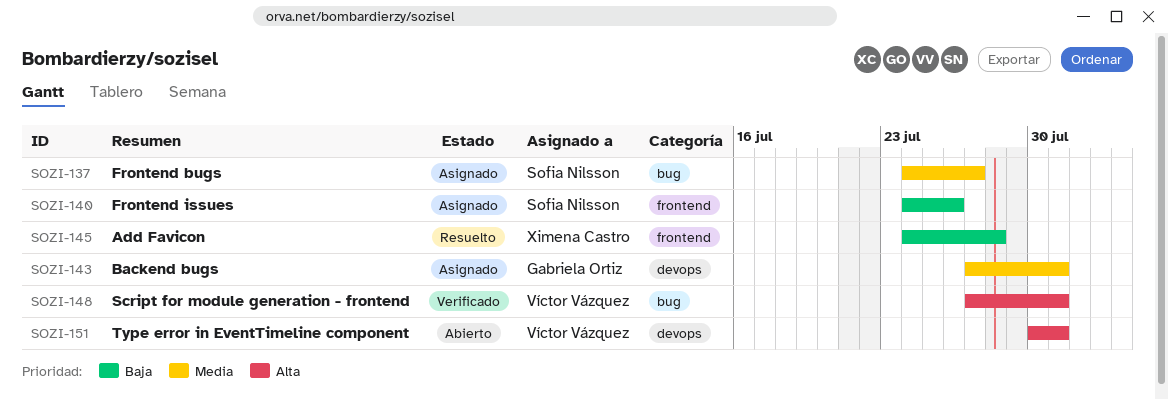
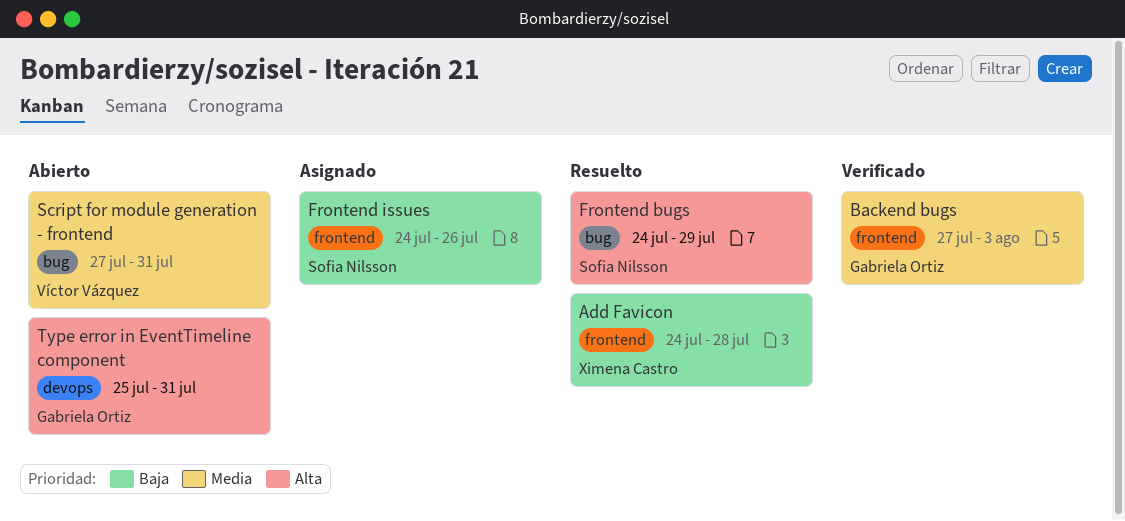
Backend bugs, status: Asignado -> Verificado
Backend bugs, label: devops -> frontend
Backend bugs, due: Jul 31 -> Aug 3
Frontend bugs, status: Asignado -> Resuelto
Frontend bugs, priority: Media -> Alta
Frontend bugs, due: Jul 27 -> Jul 29
Script for module generation - frontend, status: Verificado -> Abierto
Script for module generation - frontend, priority: Alta -> Media
Type error in EventTimeline component, owner: Víctor Vázquez -> Gabriela Ortiz
Type error in EventTimeline component, start: Jul 30 -> Jul 25

